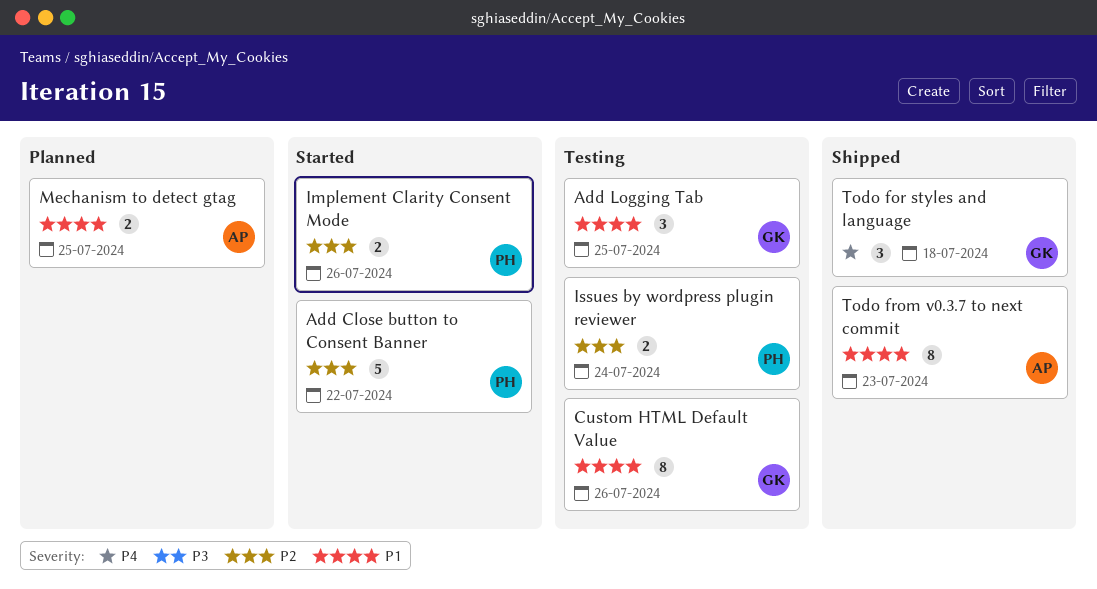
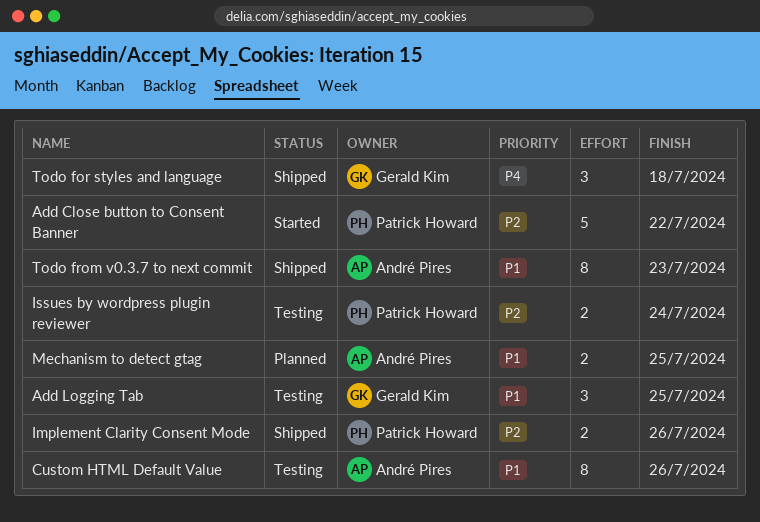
Custom HTML Default Value, owner: Gerald Kim -> André Pires
Implement Clarity Consent Mode, status: Started -> Shipped

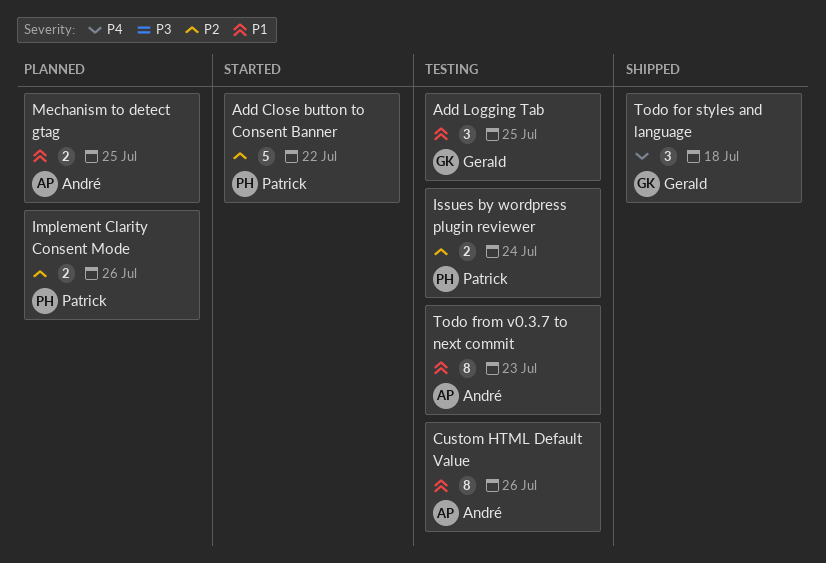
Implement Clarity Consent Mode, status: Shipped -> Planned
Todo from v0.3.7 to next commit, status: Shipped -> Testing

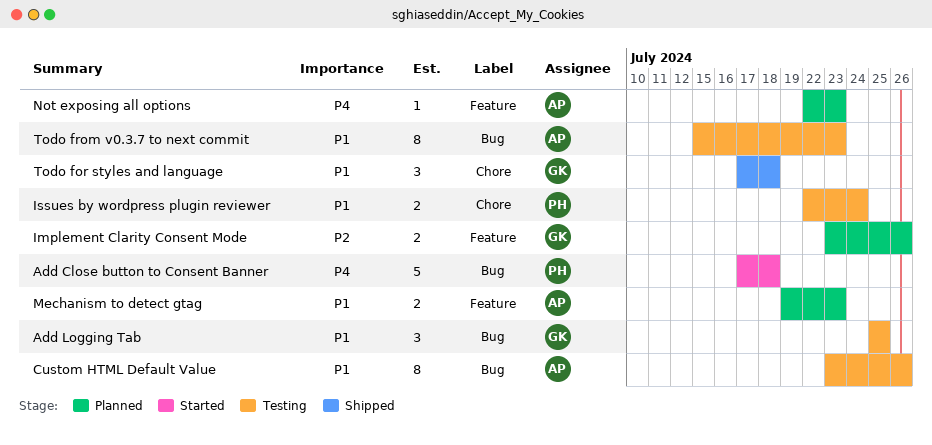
Add Close button to Consent Banner, priority: P2 -> P4
Add Close button to Consent Banner, due: Jul 22 -> Jul 18
Implement Clarity Consent Mode, owner: Patrick -> Gerald
Issues by wordpress plugin reviewer, priority: P2 -> P1
Mechanism to detect gtag, due: Jul 25 -> Jul 23
Not exposing all options: none -> present
Todo for styles and language, priority: P4 -> P1

